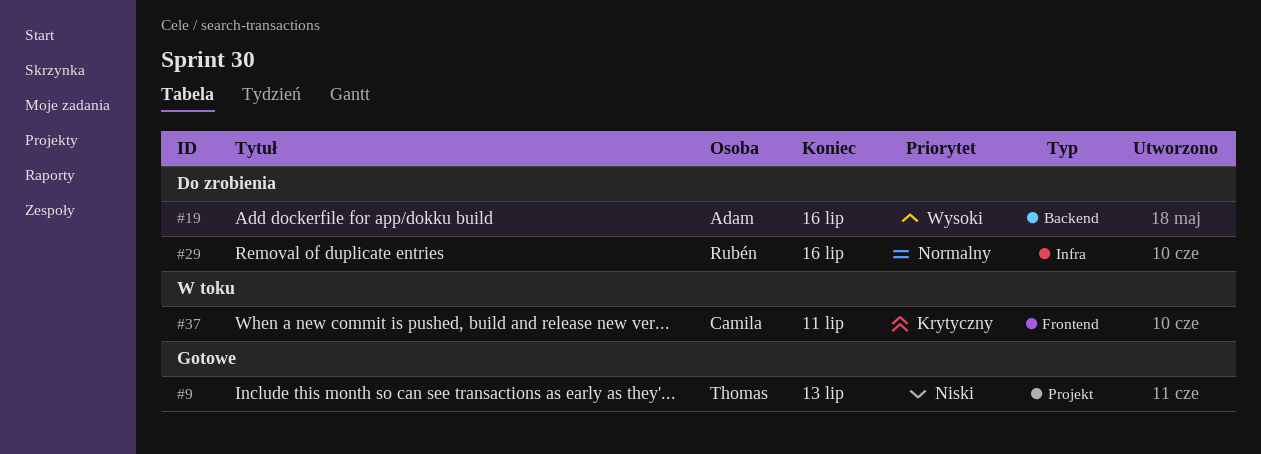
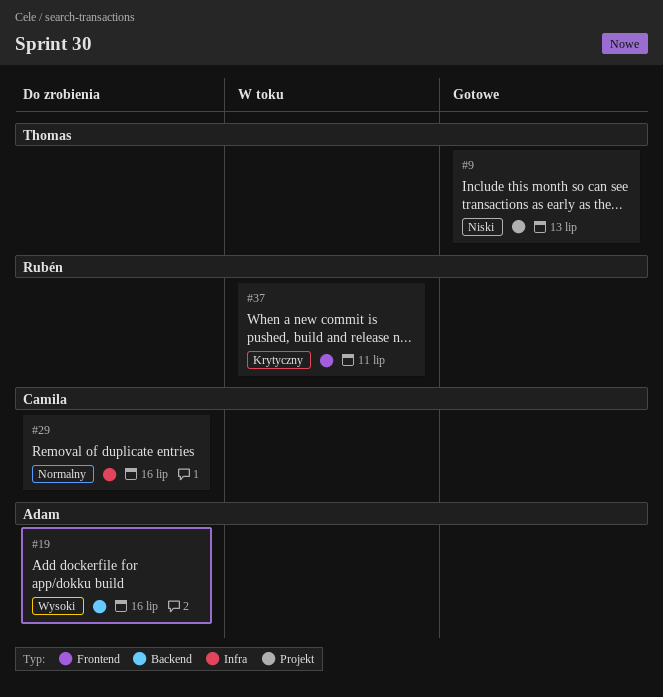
#29, owner: Rubén -> Camila
#37, owner: Camila -> Rubén

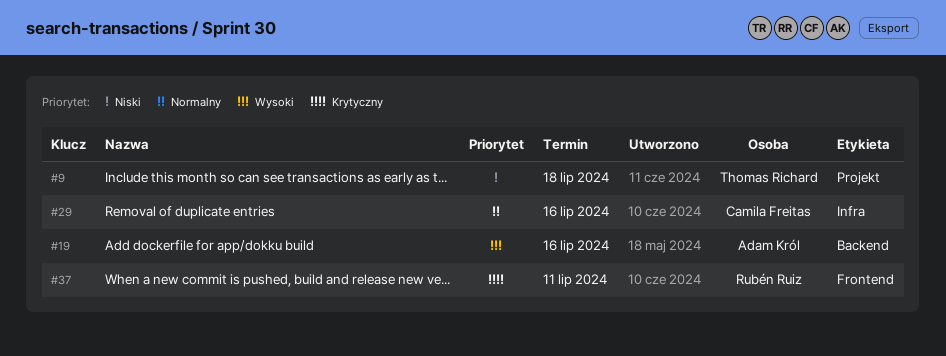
#9, due: Jul 13 -> Jul 18

